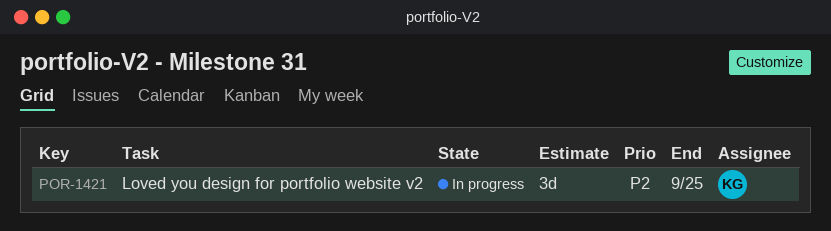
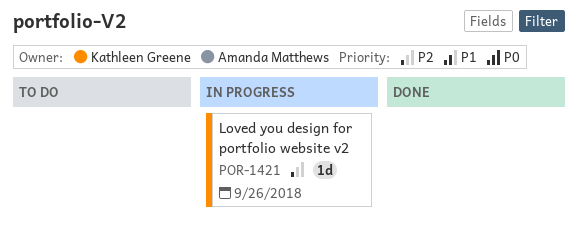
POR-1421, estimate: 3d -> 1d
POR-1421, due: Sep 25 -> Sep 26

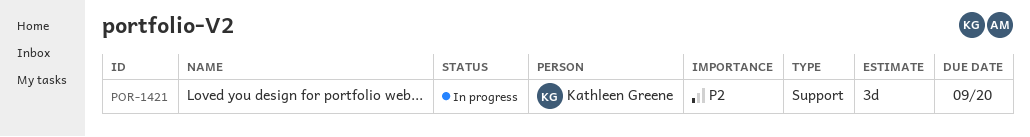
POR-1421, estimate: 1d -> 3d
POR-1421, due: Sep 26 -> Sep 20

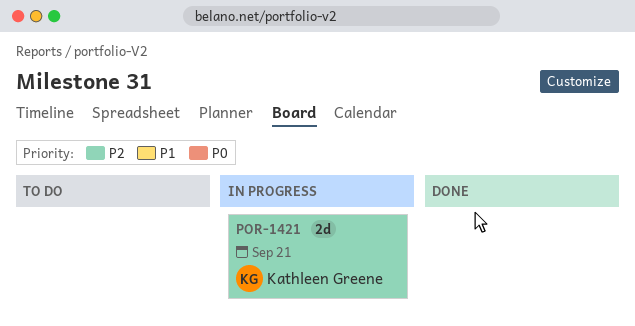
POR-1421, estimate: 3d -> 2d
POR-1421, due: Sep 20 -> Sep 21

